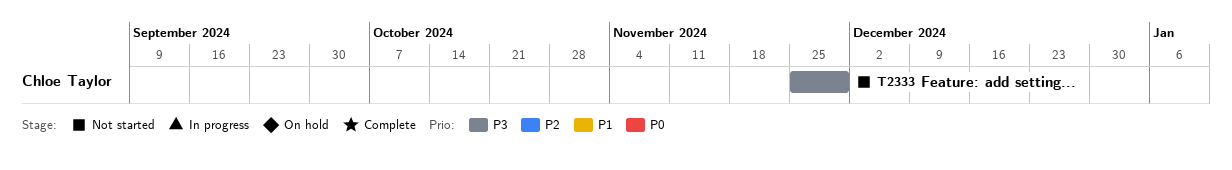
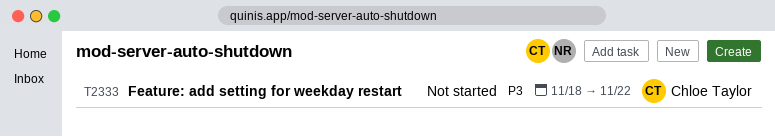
T2333, start: Nov 25 -> Nov 18
T2333, due: Nov 29 -> Nov 22

